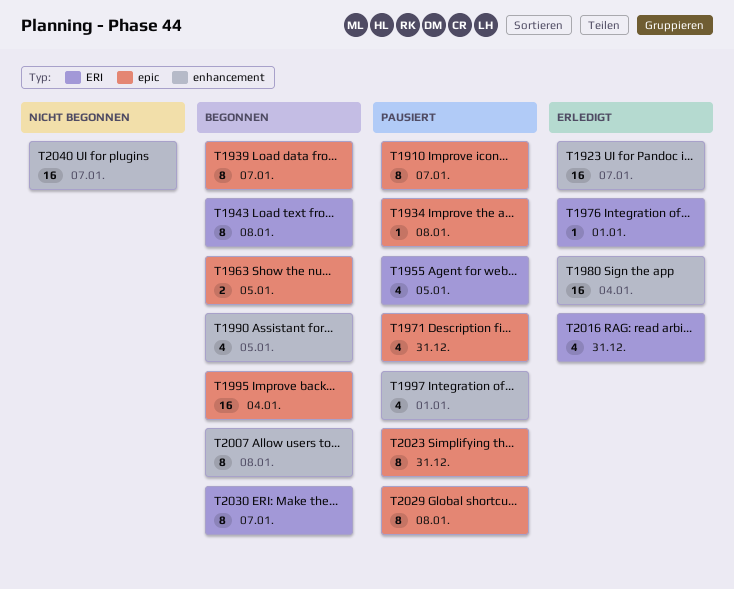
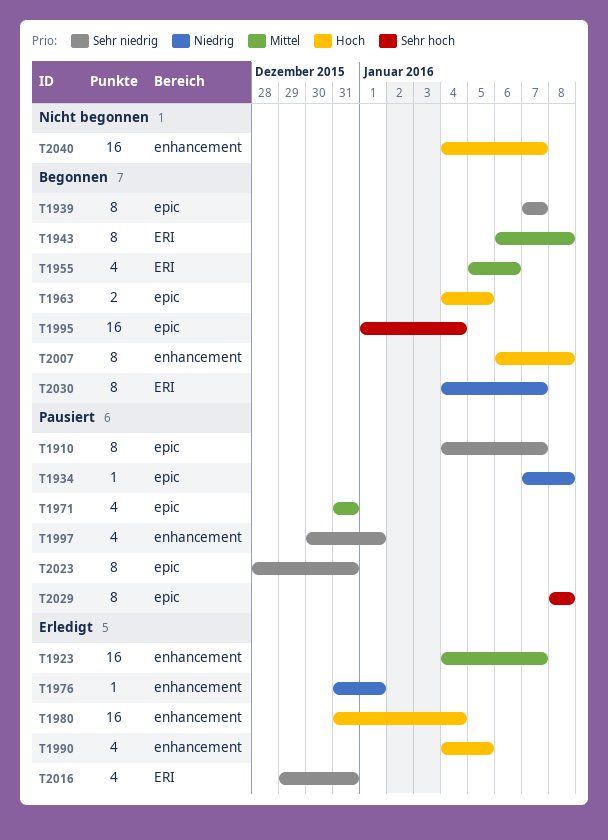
T1955, status: Pausiert -> Begonnen
T1955, due: Jan 5 -> Jan 6
T1976, label: ERI -> enhancement
T1990, status: Begonnen -> Erledigt

